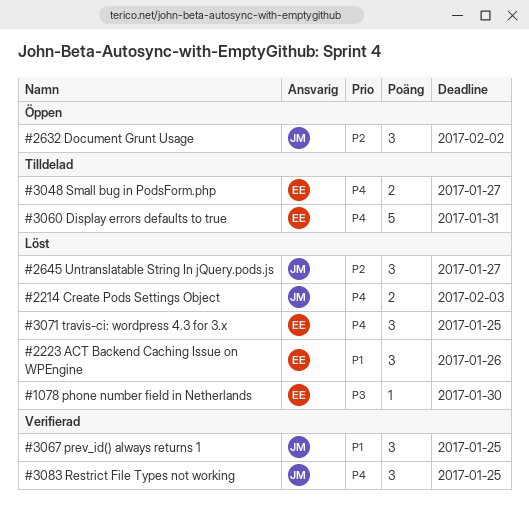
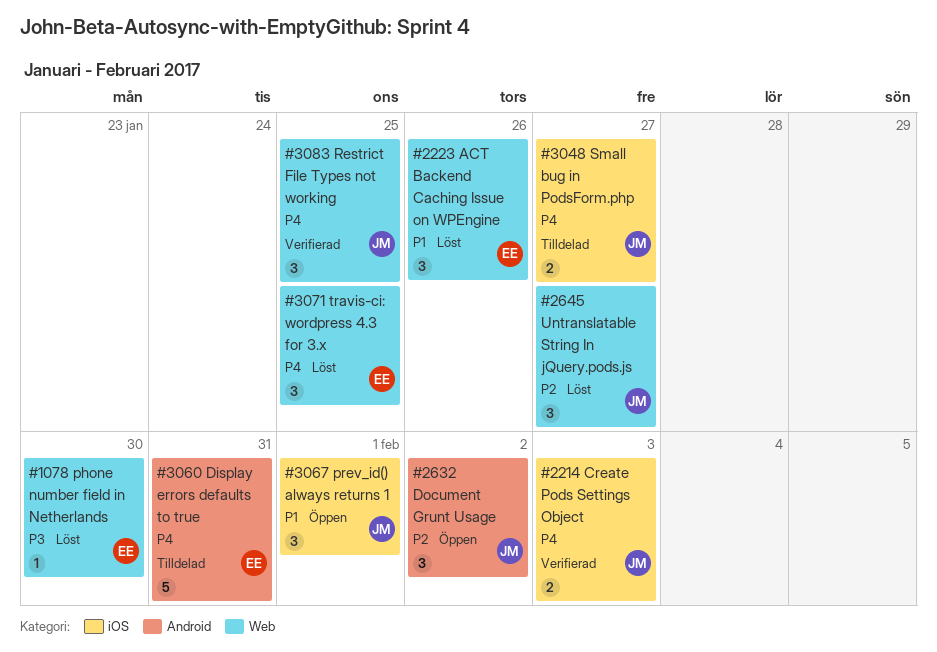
#2214 Create Pods Settings Object, status: Löst -> Verifierad
#3048 Small bug in PodsForm.php, owner: EE -> JM
#3067 prev_id() always returns 1, status: Verifierad -> Öppen
#3067 prev_id() always returns 1, due: Jan 25 -> Feb 1

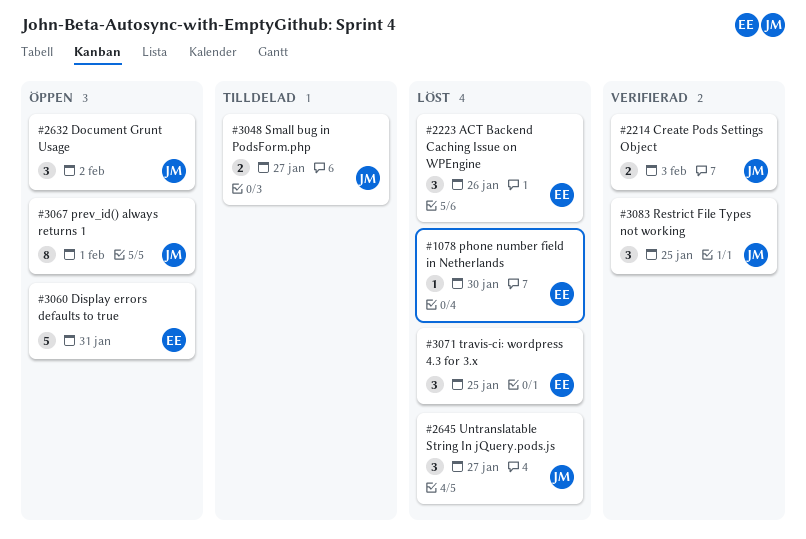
#3060 Display errors defaults to true, status: Tilldelad -> Öppen
#3067 prev_id() always returns 1, estimate: 3 -> 8

